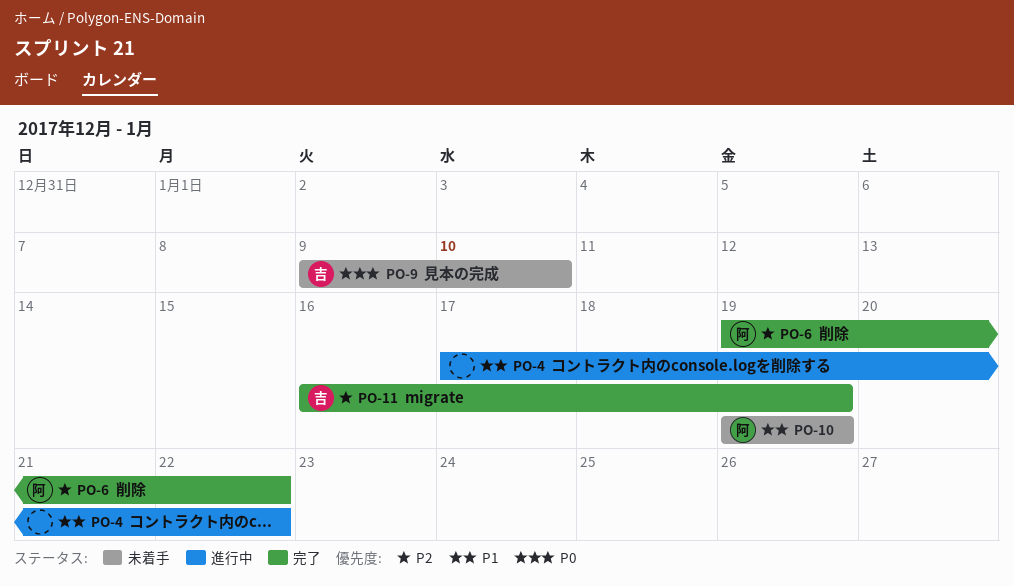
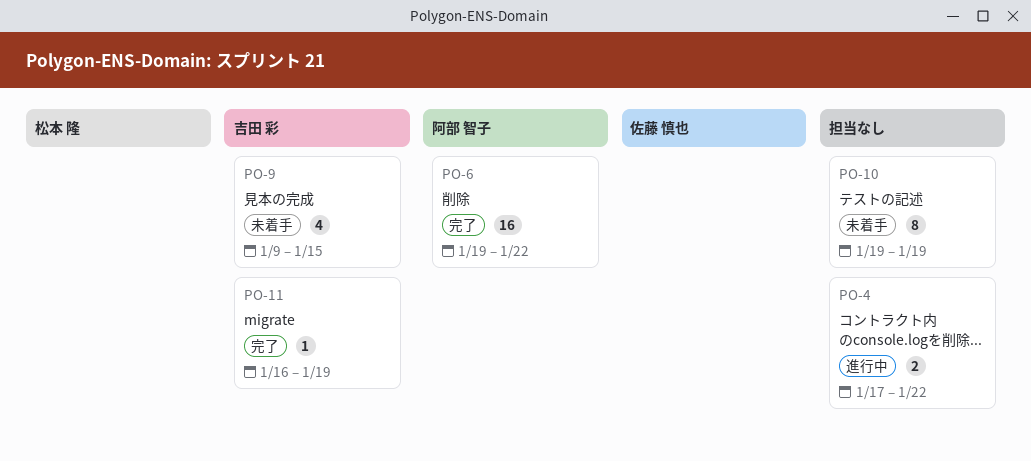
PO-9, due: Jan 10 -> Jan 15
PO-10, owner: 阿部 智子 -> none

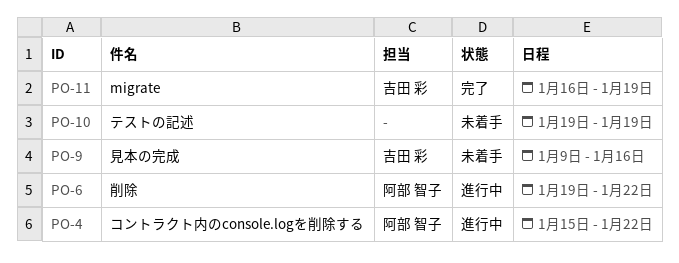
PO-4, owner: none -> 阿部 智子
PO-4, start: Jan 17 -> Jan 15
PO-6, status: 完了 -> 進行中
PO-9, due: Jan 15 -> Jan 16

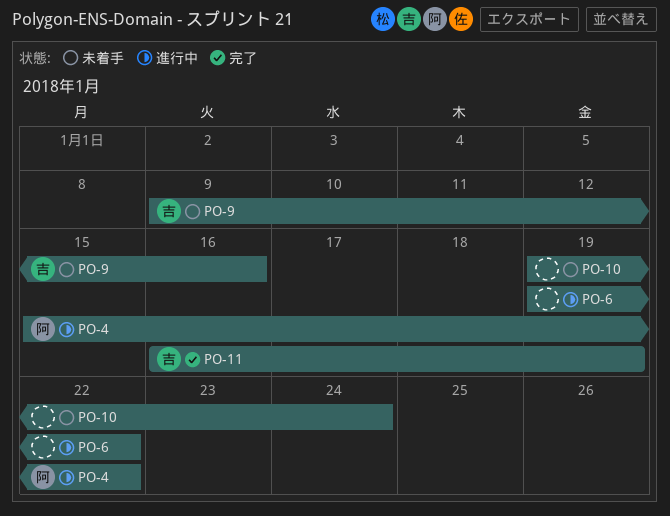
PO-6, owner: 阿部 智子 -> none
PO-10, due: Jan 19 -> Jan 24

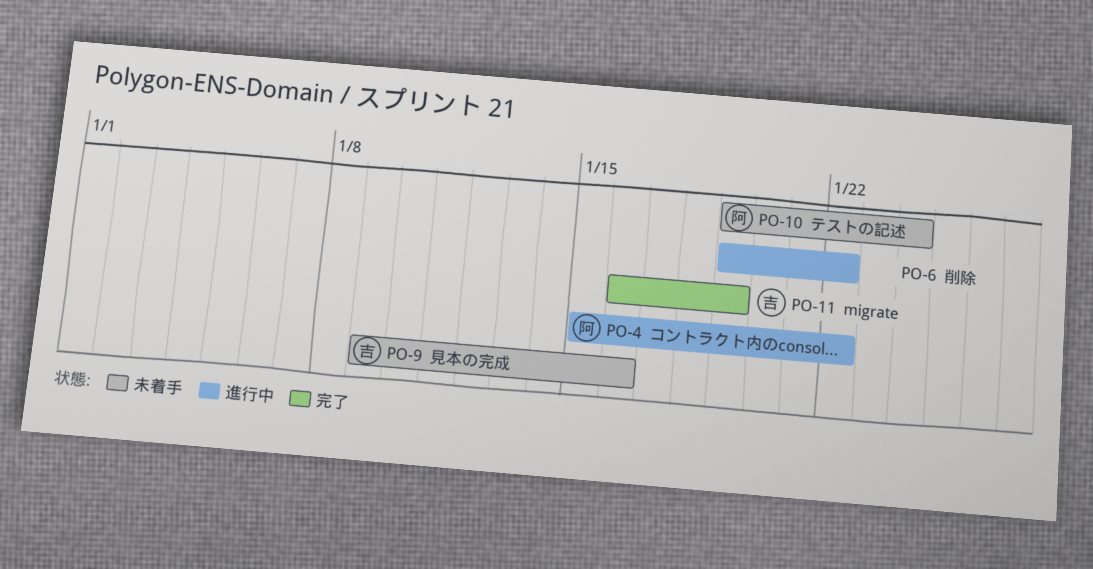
PO-10, owner: none -> 阿

